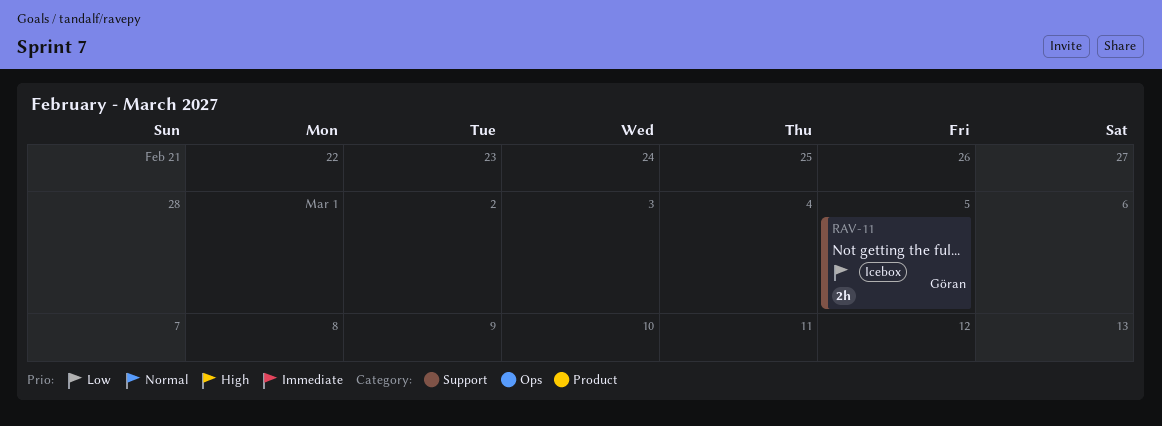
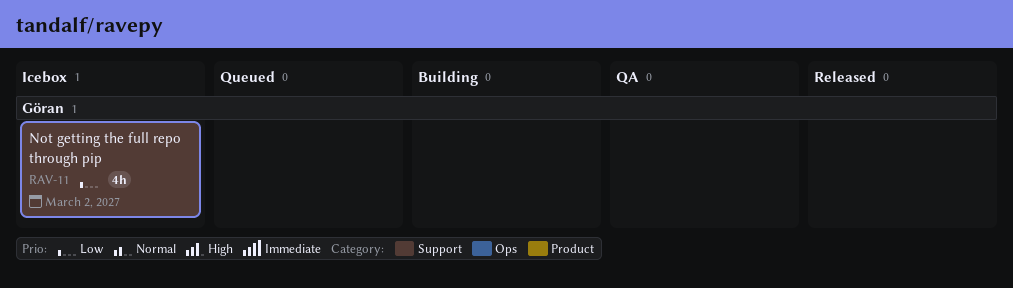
RAV-11, estimate: 2h -> 4h
RAV-11, due: Mar 5 -> Mar 2

